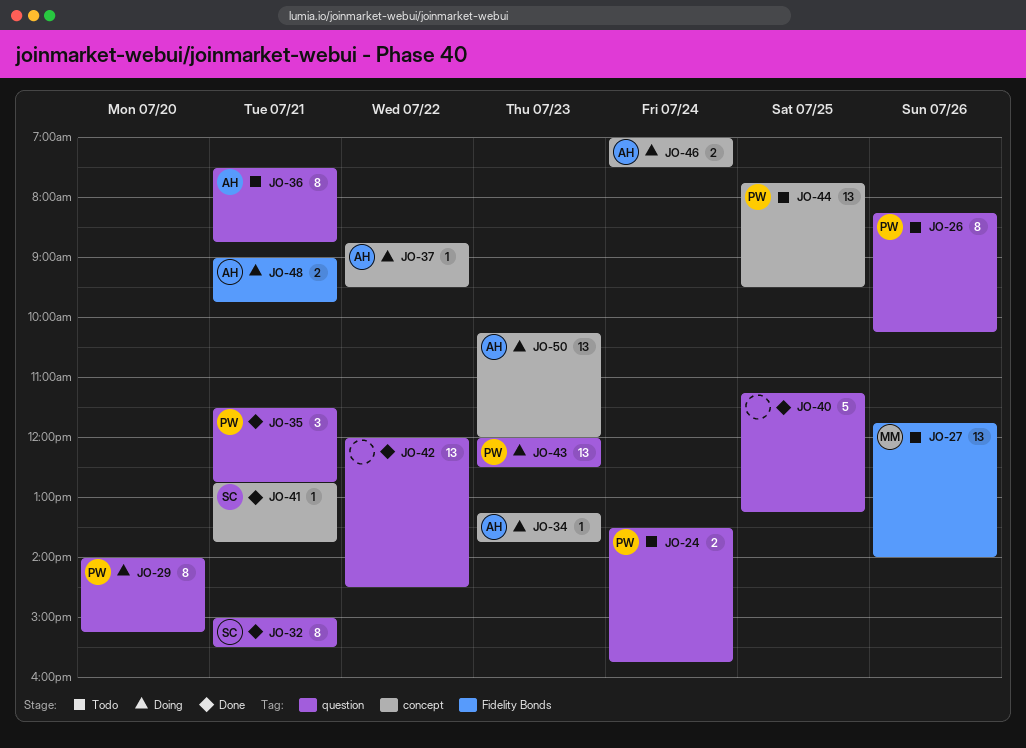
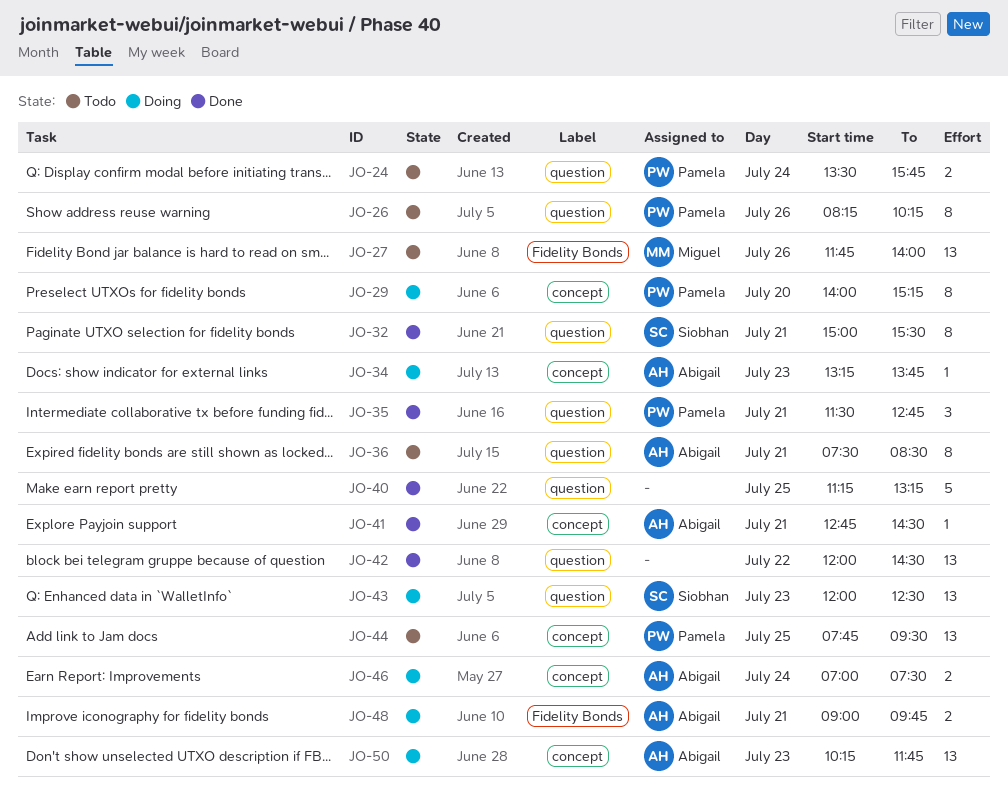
JO-29, label: question -> concept
JO-36, ends: 08:45 -> 08:30
JO-37: present -> none
JO-41, owner: Siobhan -> Abigail
JO-41, ends: 13:45 -> 14:30
JO-43, owner: Pamela -> Siobhan
JO-50, ends: 12:00 -> 11:45

